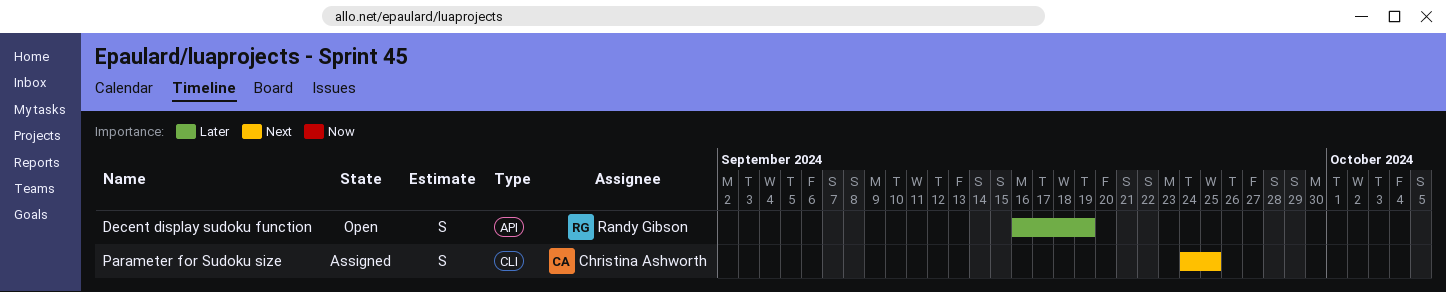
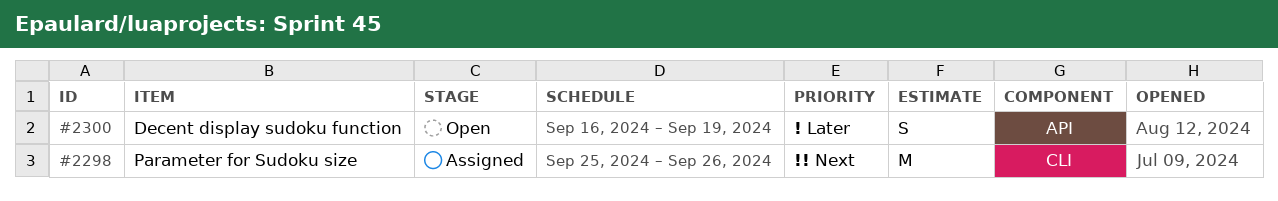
Parameter for Sudoku size, estimate: S -> M
Parameter for Sudoku size, start: Sep 24 -> Sep 25
Parameter for Sudoku size, due: Sep 25 -> Sep 26

